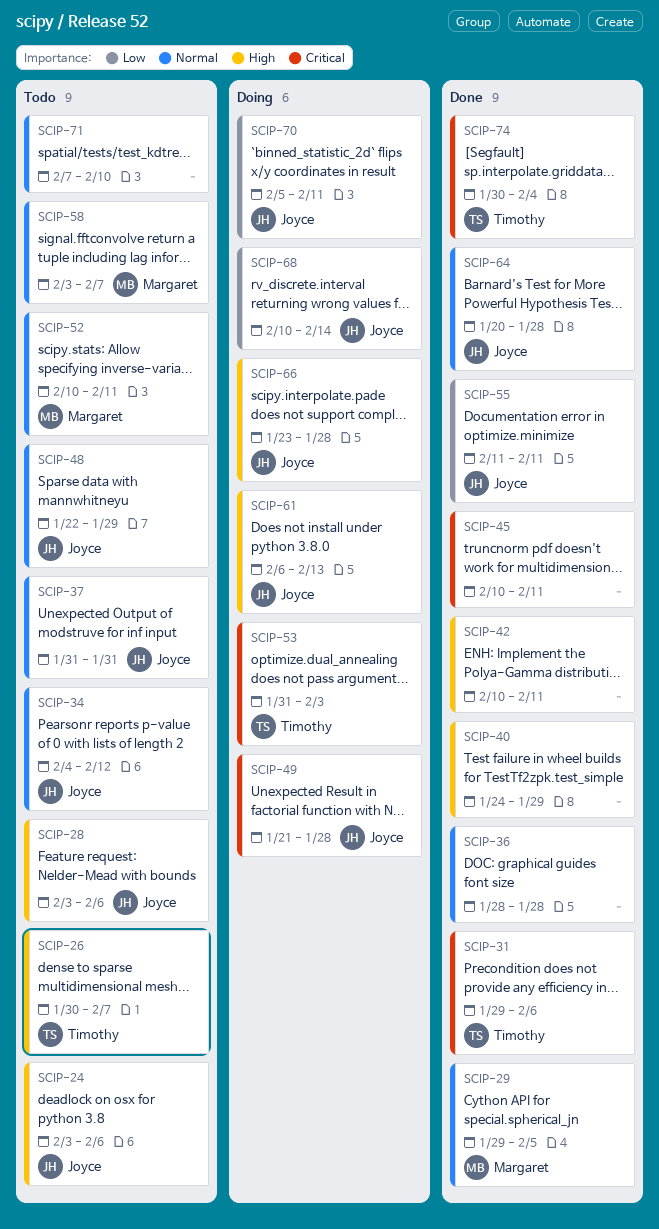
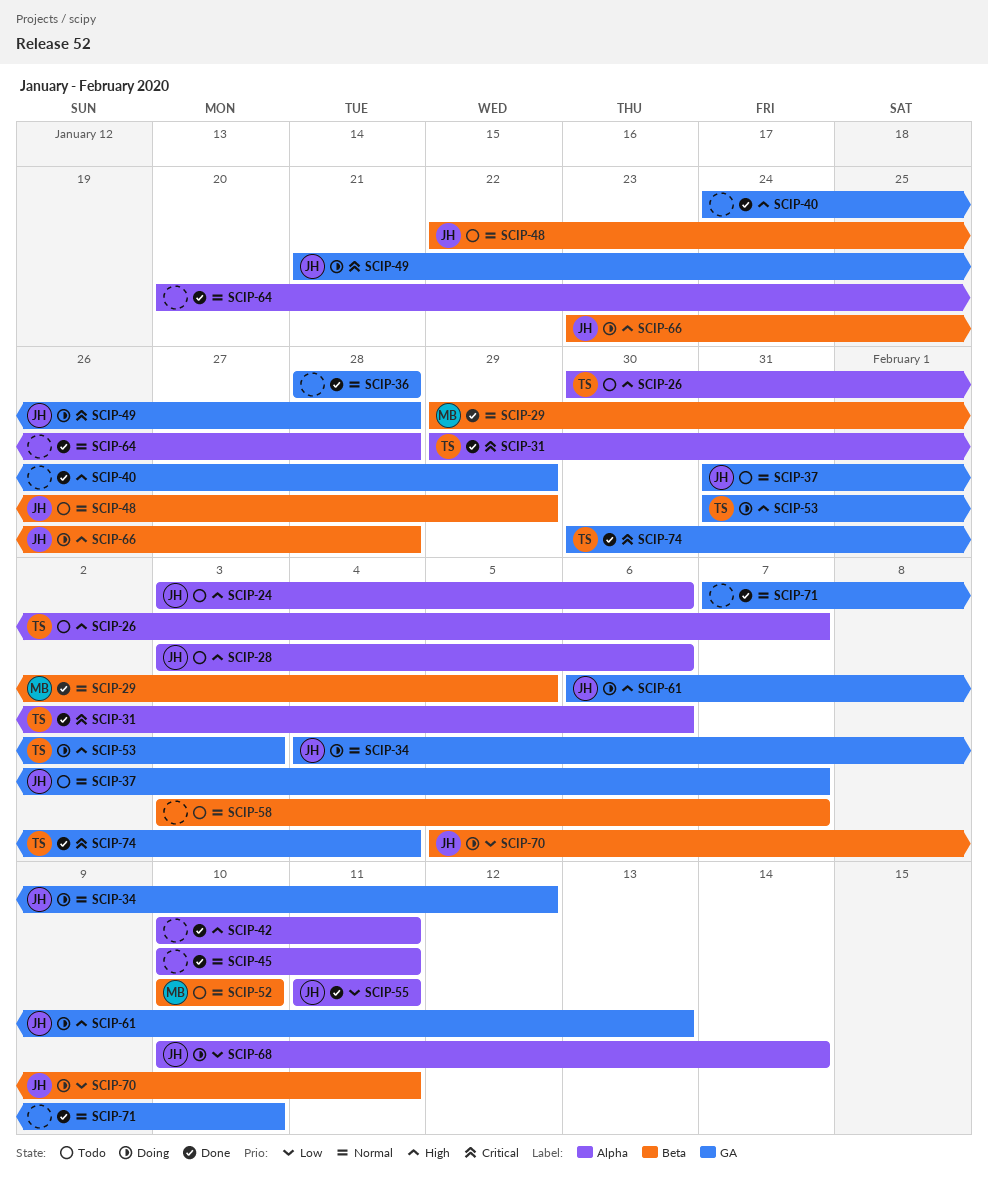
SCIP-34, status: Todo -> Doing
SCIP-37, due: Jan 31 -> Feb 7
SCIP-45, priority: Critical -> Normal
SCIP-52, due: Feb 11 -> Feb 10
SCIP-53, priority: Critical -> High
SCIP-58, owner: Margaret -> none
SCIP-64, owner: Joyce -> none
SCIP-71, status: Todo -> Done

